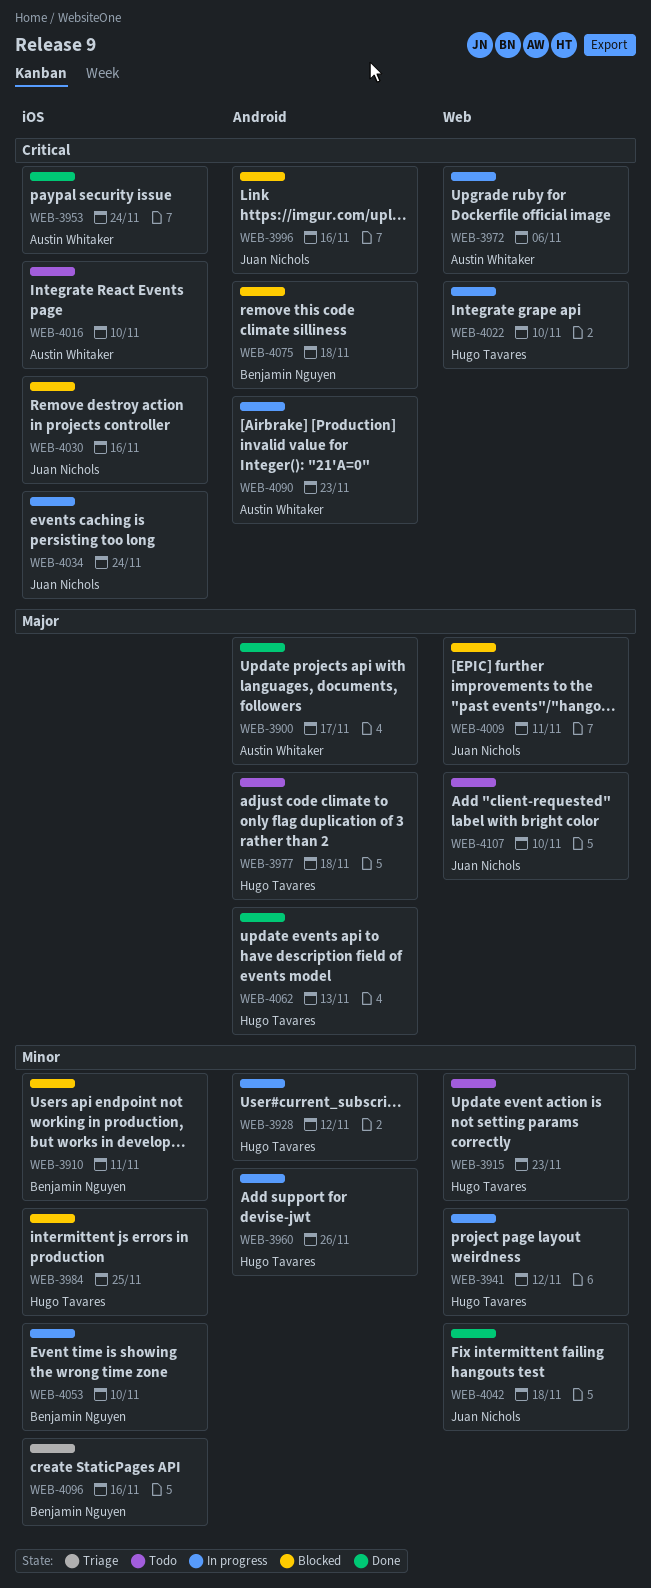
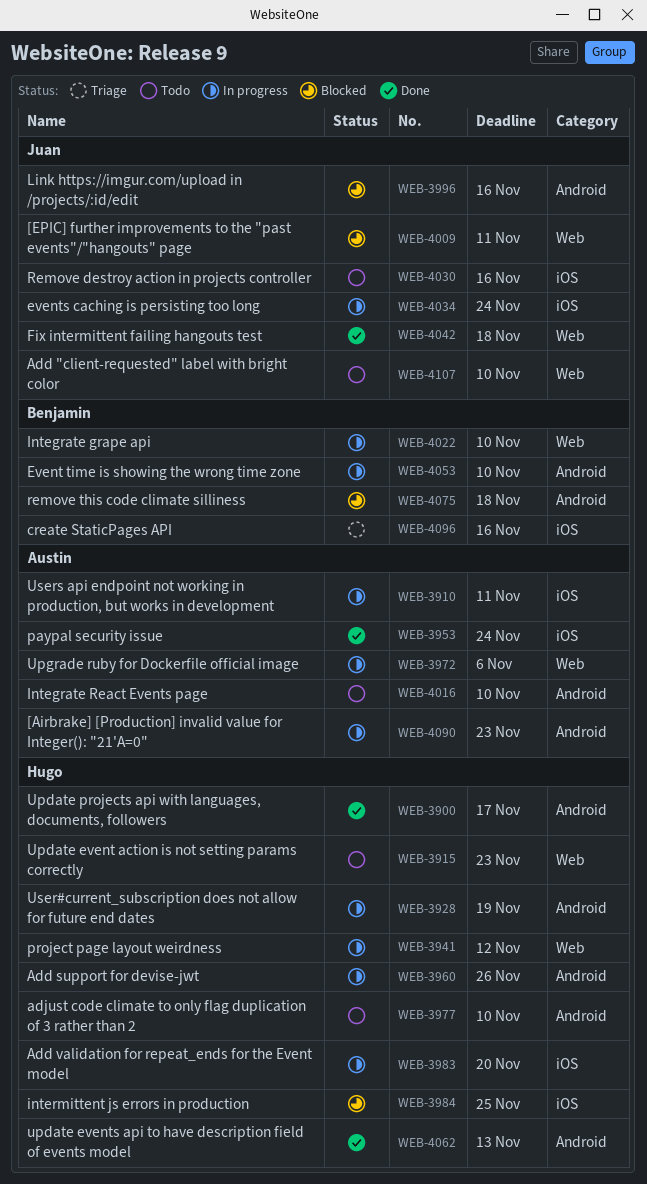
WEB-3900, owner: Austin Whitaker -> Hugo Tavares
WEB-3910, status: Blocked -> In progress
WEB-3910, owner: Benjamin Nguyen -> Austin Whitaker
WEB-3928, due: Nov 12 -> Nov 19
WEB-3977, due: Nov 18 -> Nov 10
WEB-3983: none -> present
WEB-4016, label: iOS -> Android
WEB-4022, owner: Hugo Tavares -> Benjamin Nguyen
WEB-4030, status: Blocked -> Todo
WEB-4053, label: iOS -> Android

